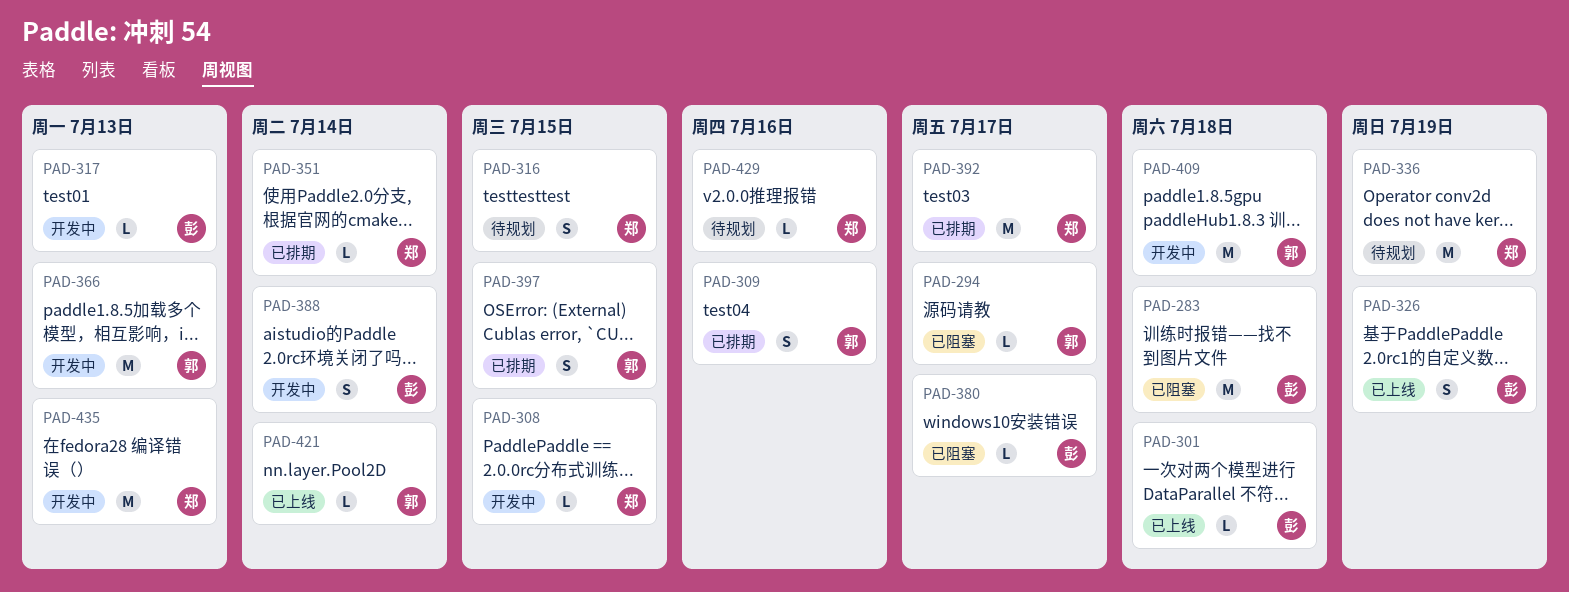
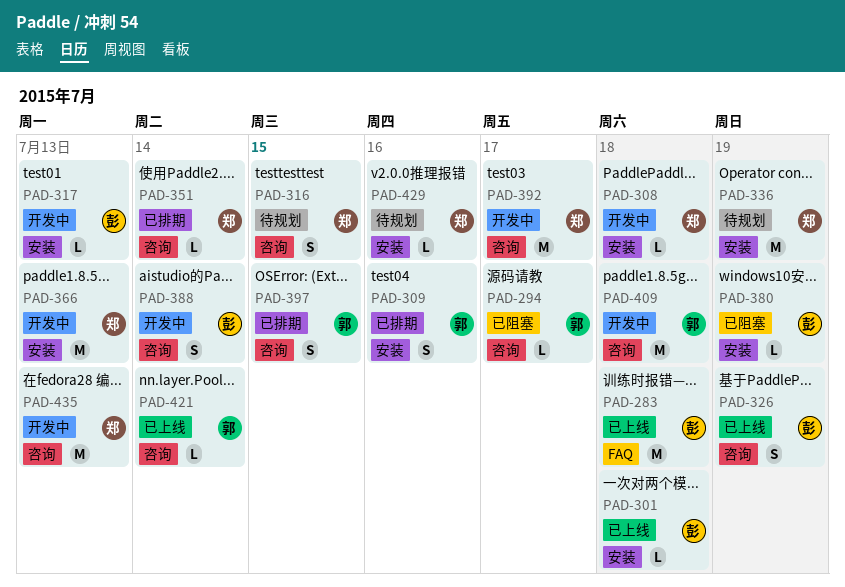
PAD-283, status: 已阻塞 -> 已上线
PAD-308, due: Jul 15 -> Jul 18
PAD-366, owner: 郭 -> 郑
PAD-380, due: Jul 17 -> Jul 19
PAD-392, status: 已排期 -> 开发中

